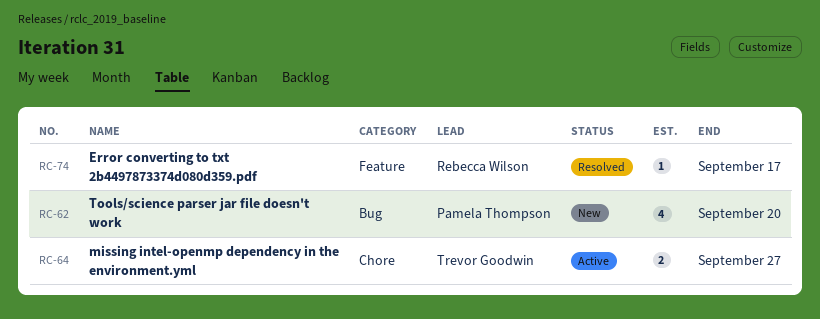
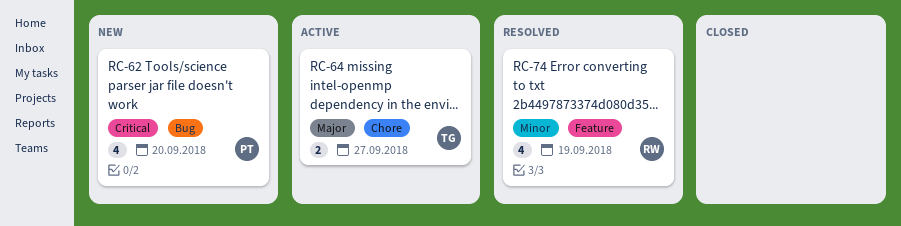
RC-74, estimate: 1 -> 4
RC-74, due: Sep 17 -> Sep 19

